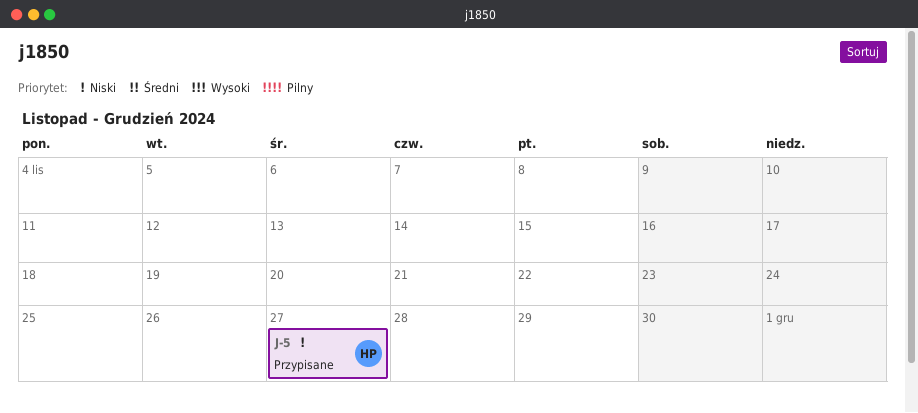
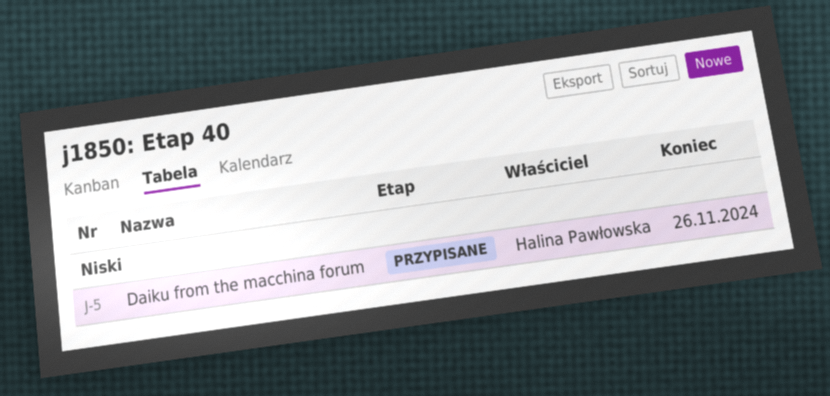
J-5, due: Nov 27 -> Nov 26

